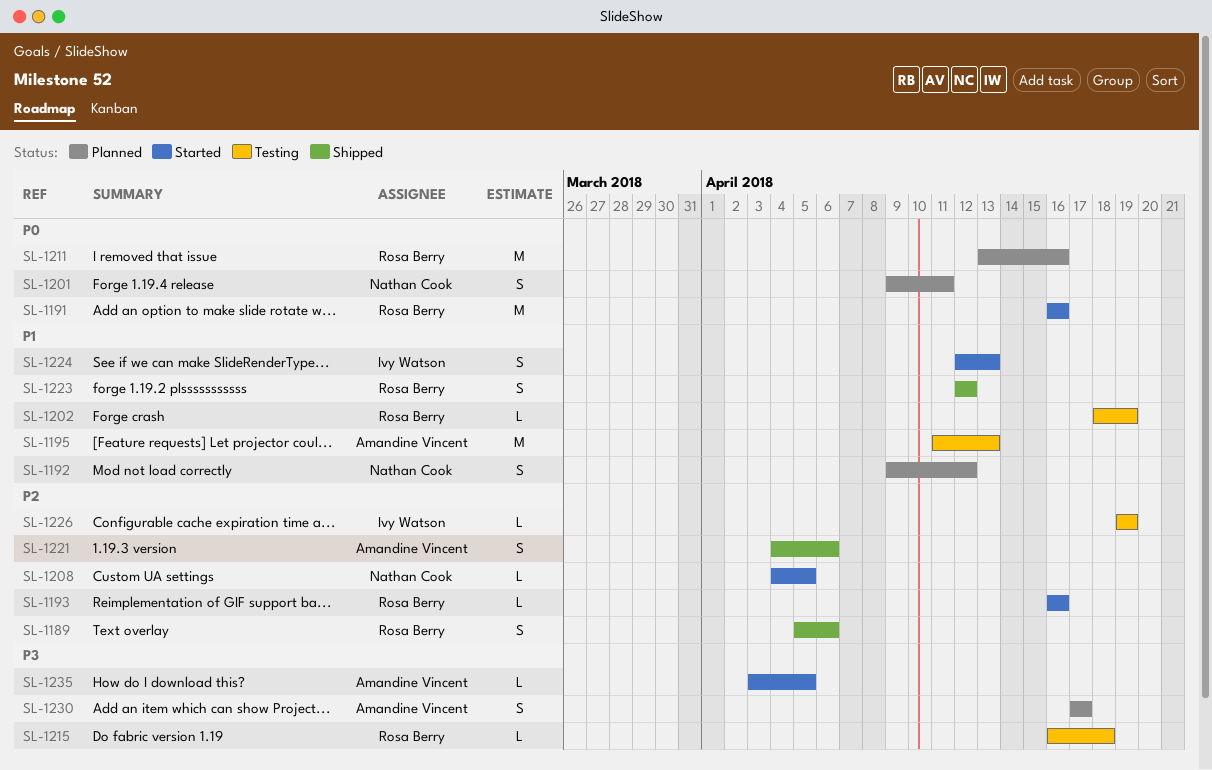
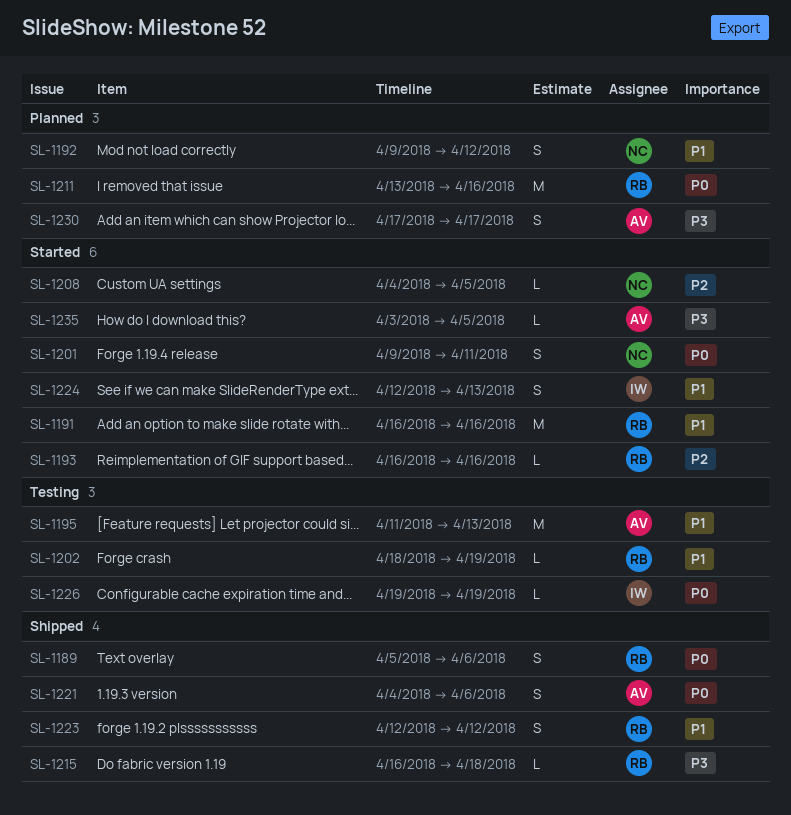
SL-1189, priority: P2 -> P0
SL-1191, priority: P0 -> P1
SL-1201, status: Planned -> Started
SL-1215, status: Testing -> Shipped
SL-1221, priority: P2 -> P0
SL-1226, priority: P2 -> P0

